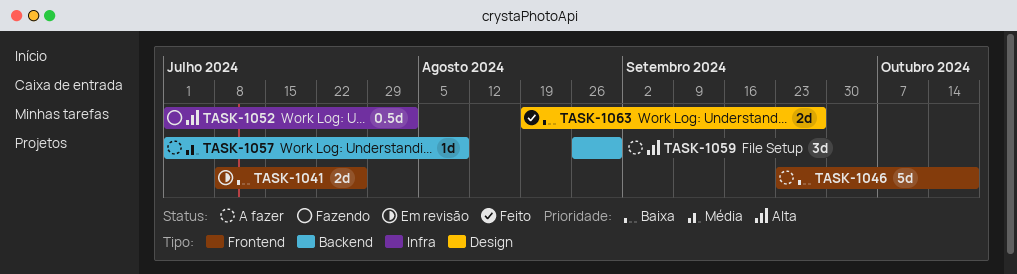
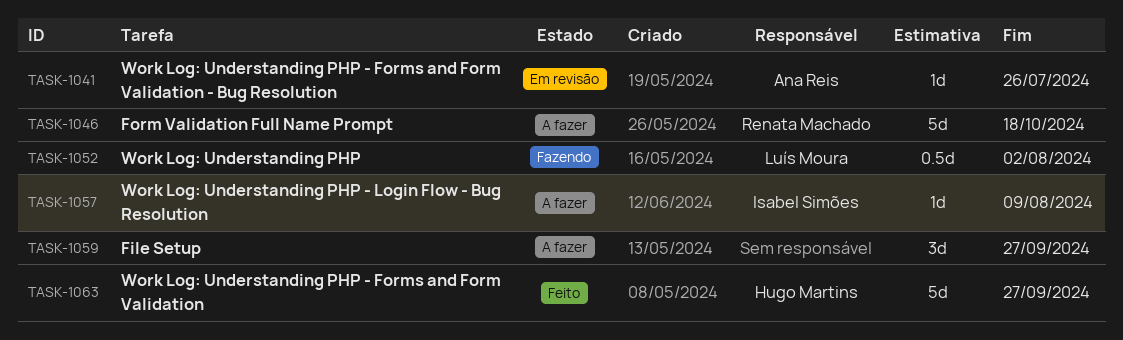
TASK-1041, estimate: 2d -> 1d
TASK-1059, due: Aug 30 -> Sep 27
TASK-1063, estimate: 2d -> 5d

